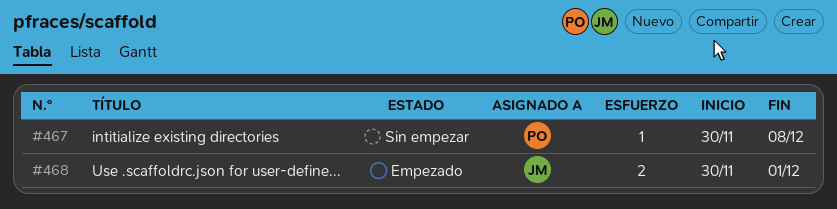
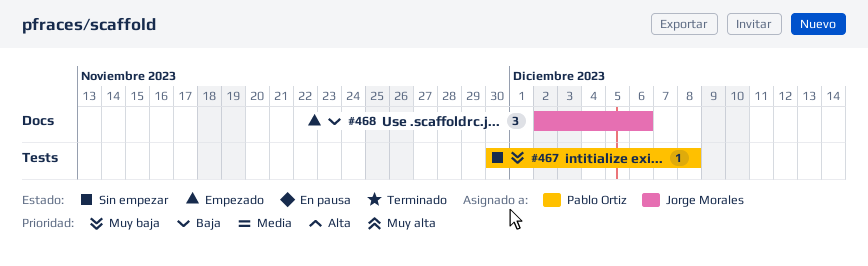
#468, estimate: 2 -> 3
#468, start: Nov 30 -> Dec 2
#468, due: Dec 1 -> Dec 6

